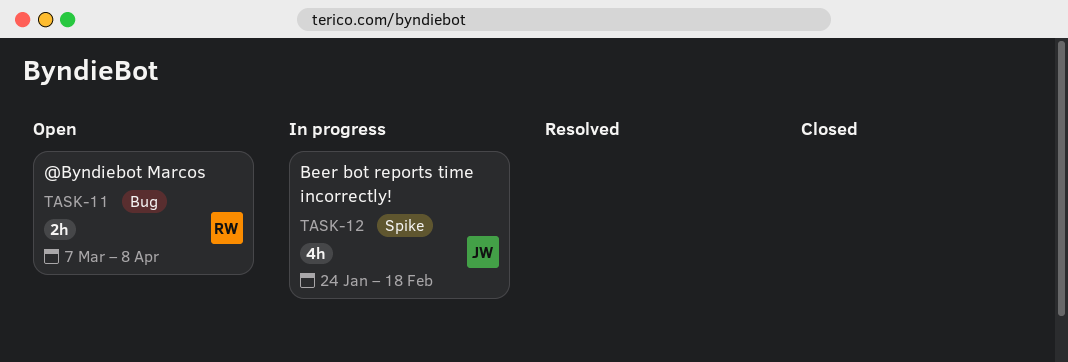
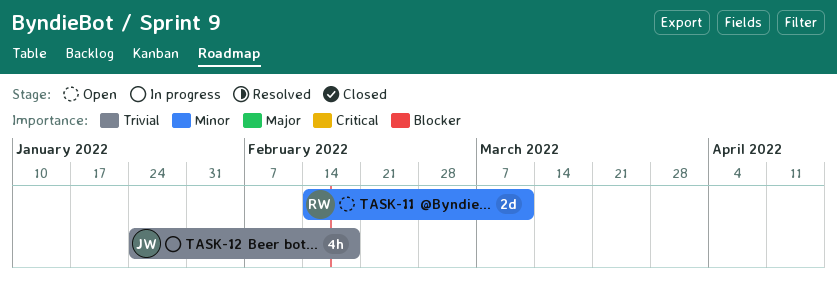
TASK-11, estimate: 2h -> 2d
TASK-11, start: Mar 7 -> Feb 14
TASK-11, due: Apr 8 -> Mar 11

